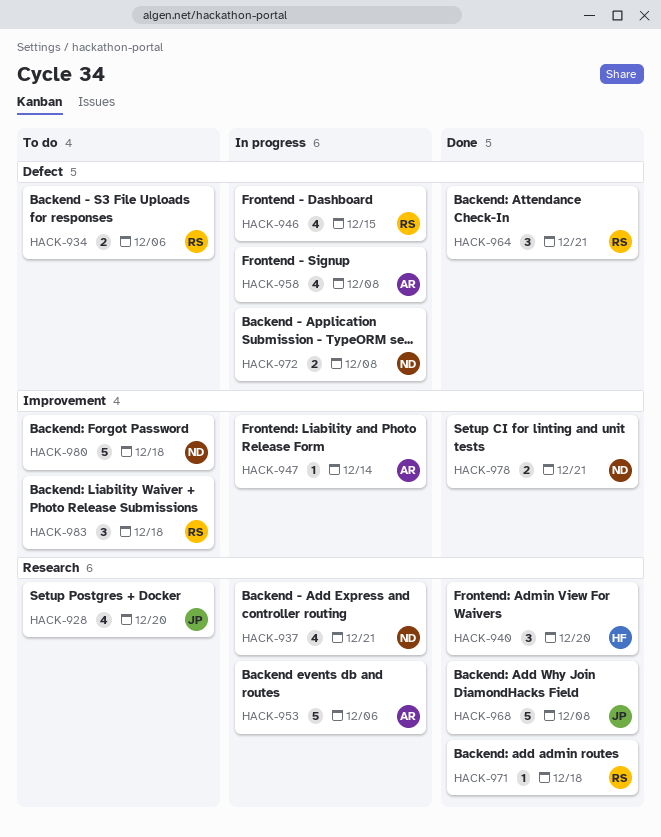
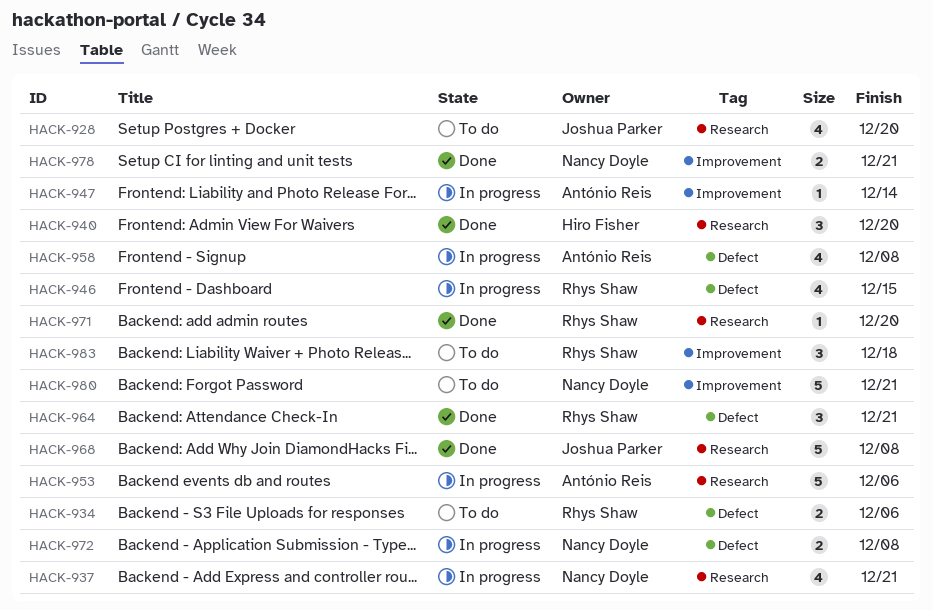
HACK-971, due: Dec 18 -> Dec 20
HACK-980, due: Dec 18 -> Dec 21

